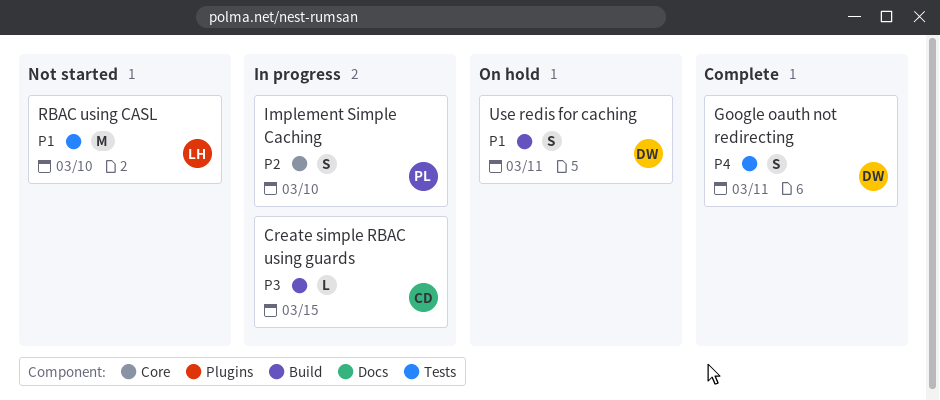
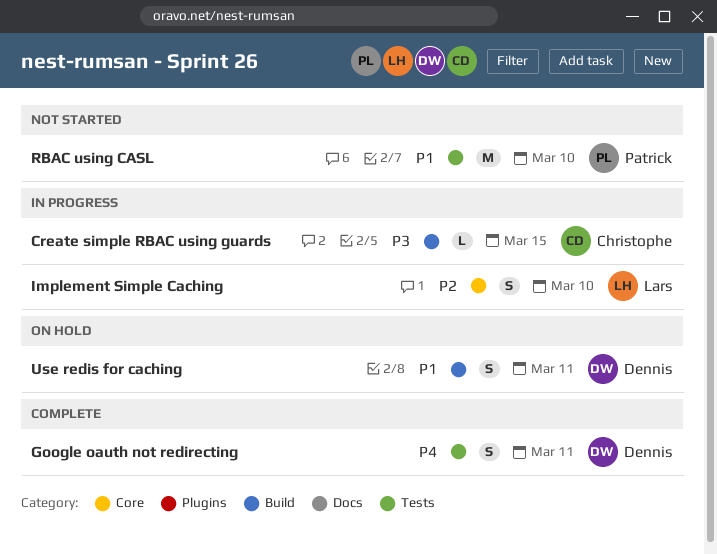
Implement Simple Caching, owner: Patrick -> Lars
RBAC using CASL, owner: Lars -> Patrick

